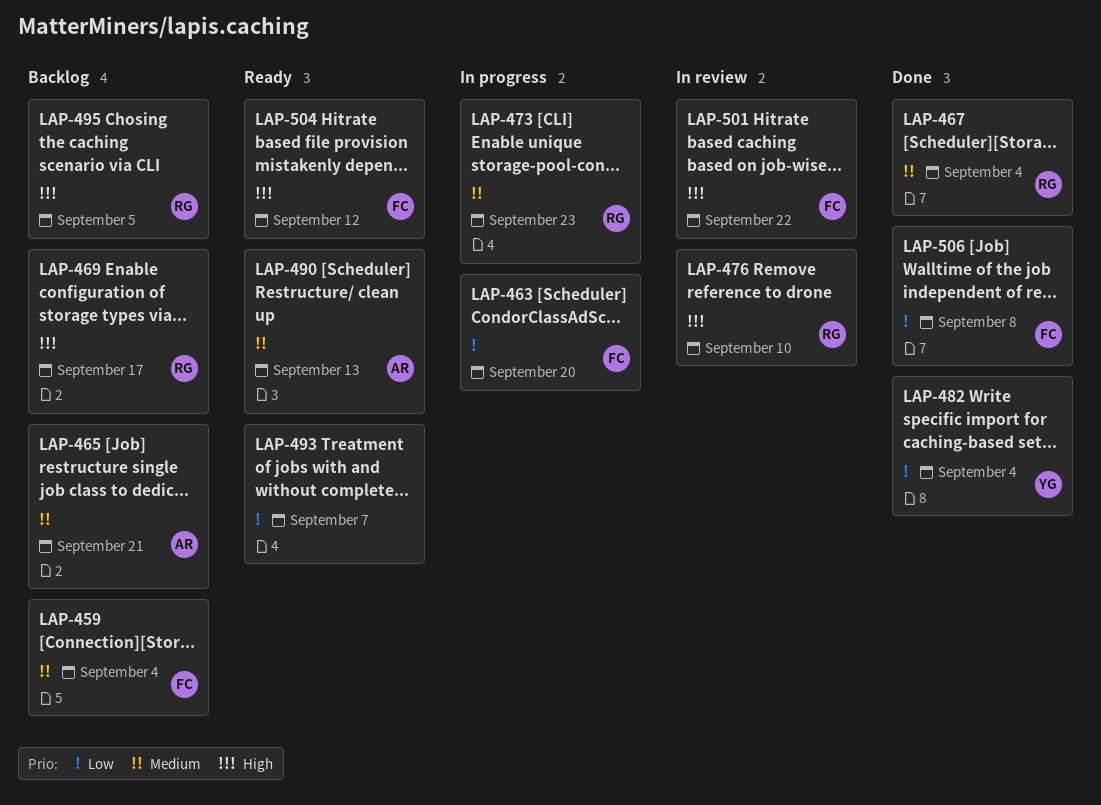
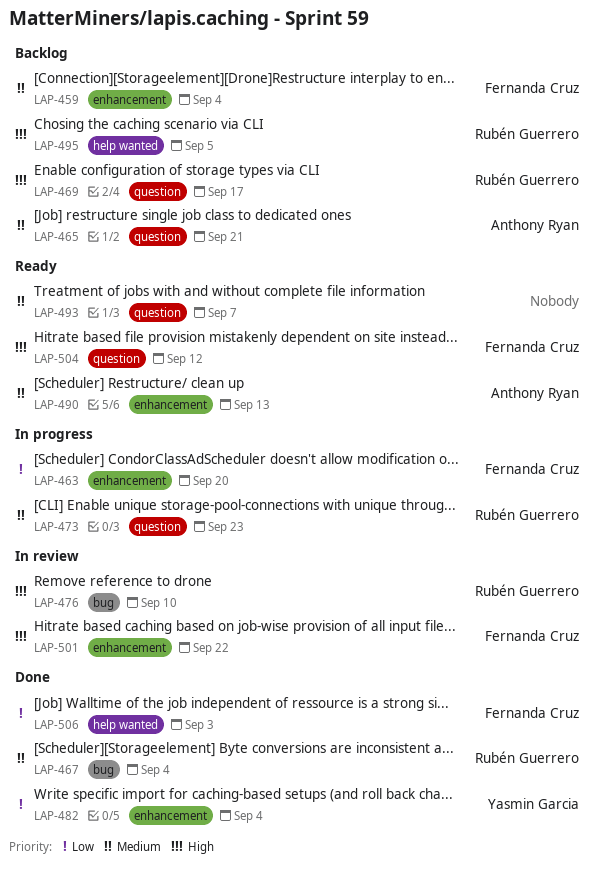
LAP-493, priority: Low -> Medium
LAP-506, due: Sep 8 -> Sep 3

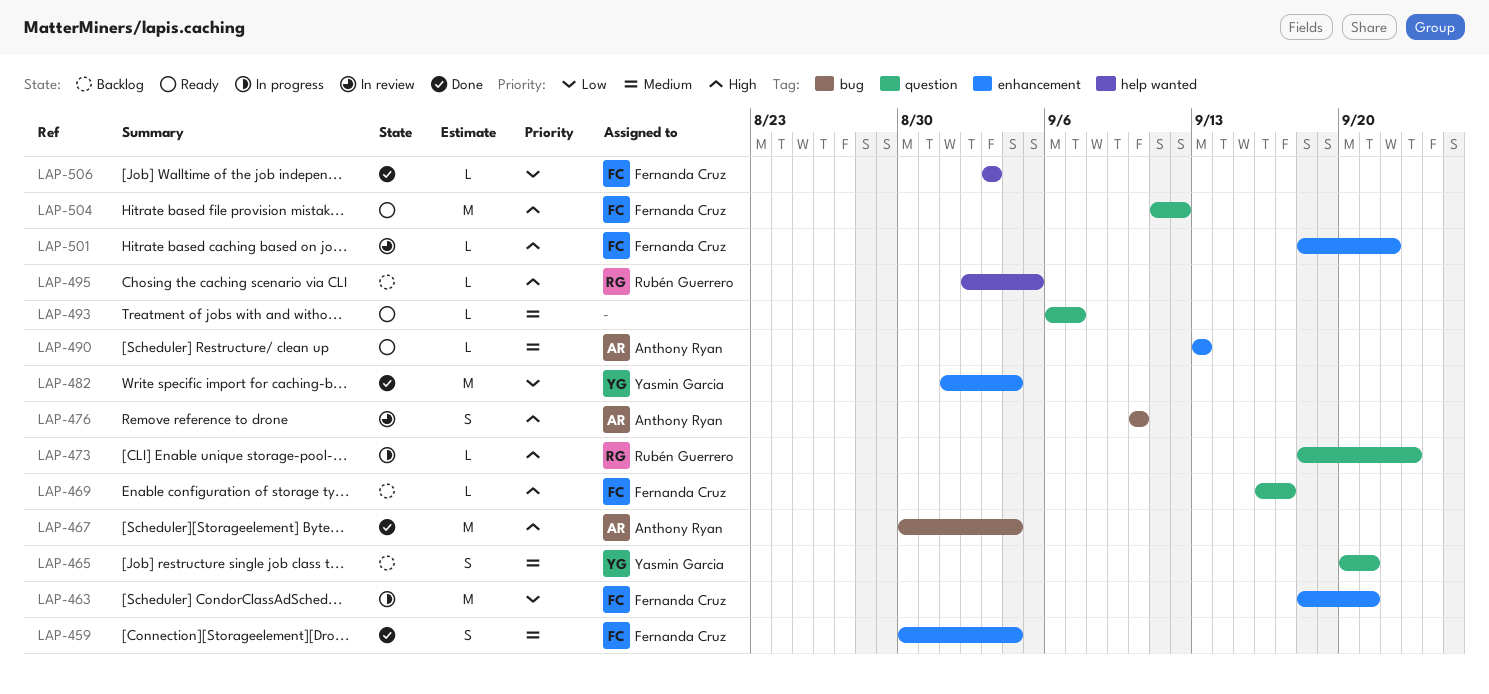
LAP-459, status: Backlog -> Done
LAP-463, due: Sep 20 -> Sep 21
LAP-465, owner: Anthony Ryan -> Yasmin Garcia
LAP-467, owner: Rubén Guerrero -> Anthony Ryan
LAP-467, priority: Medium -> High
LAP-469, owner: Rubén Guerrero -> Fernanda Cruz
LAP-473, priority: Medium -> High
LAP-476, owner: Rubén Guerrero -> Anthony Ryan

